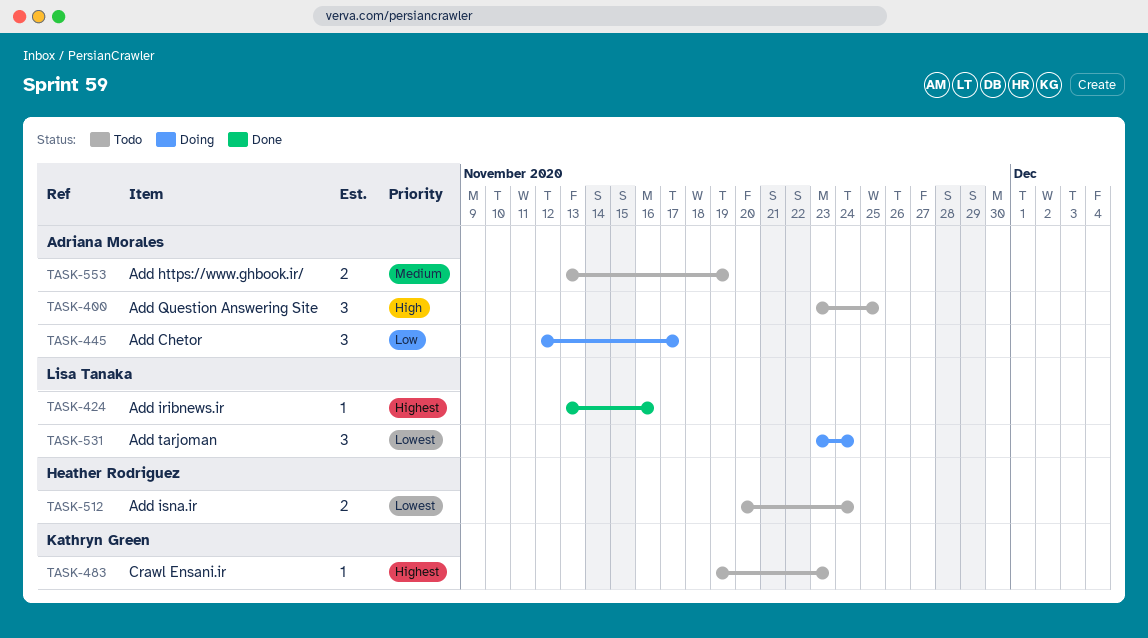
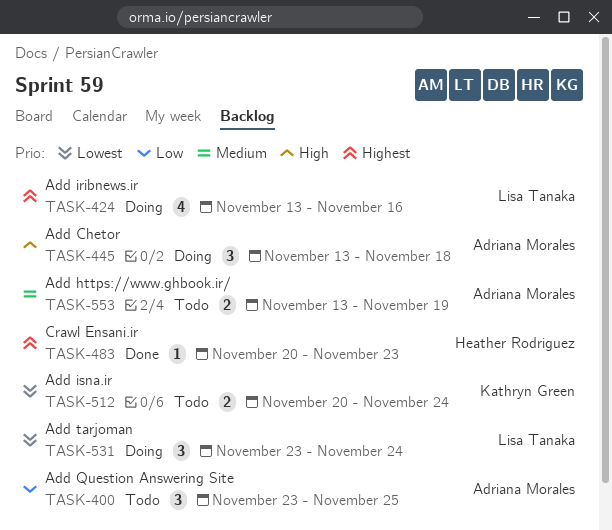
TASK-400, priority: High -> Low
TASK-424, status: Done -> Doing
TASK-424, estimate: 1 -> 4
TASK-445, priority: Low -> High
TASK-445, start: Nov 12 -> Nov 13
TASK-445, due: Nov 17 -> Nov 18
TASK-483, status: Todo -> Done
TASK-483, owner: Kathryn Green -> Heather Rodriguez
TASK-483, start: Nov 19 -> Nov 20
TASK-512, owner: Heather Rodriguez -> Kathryn Green

